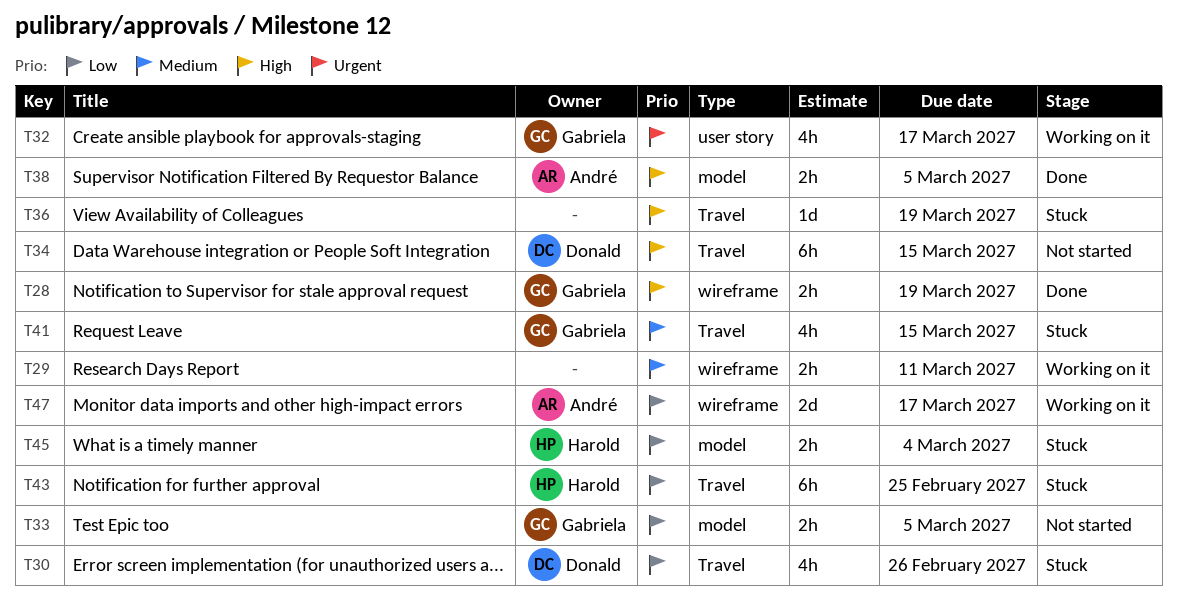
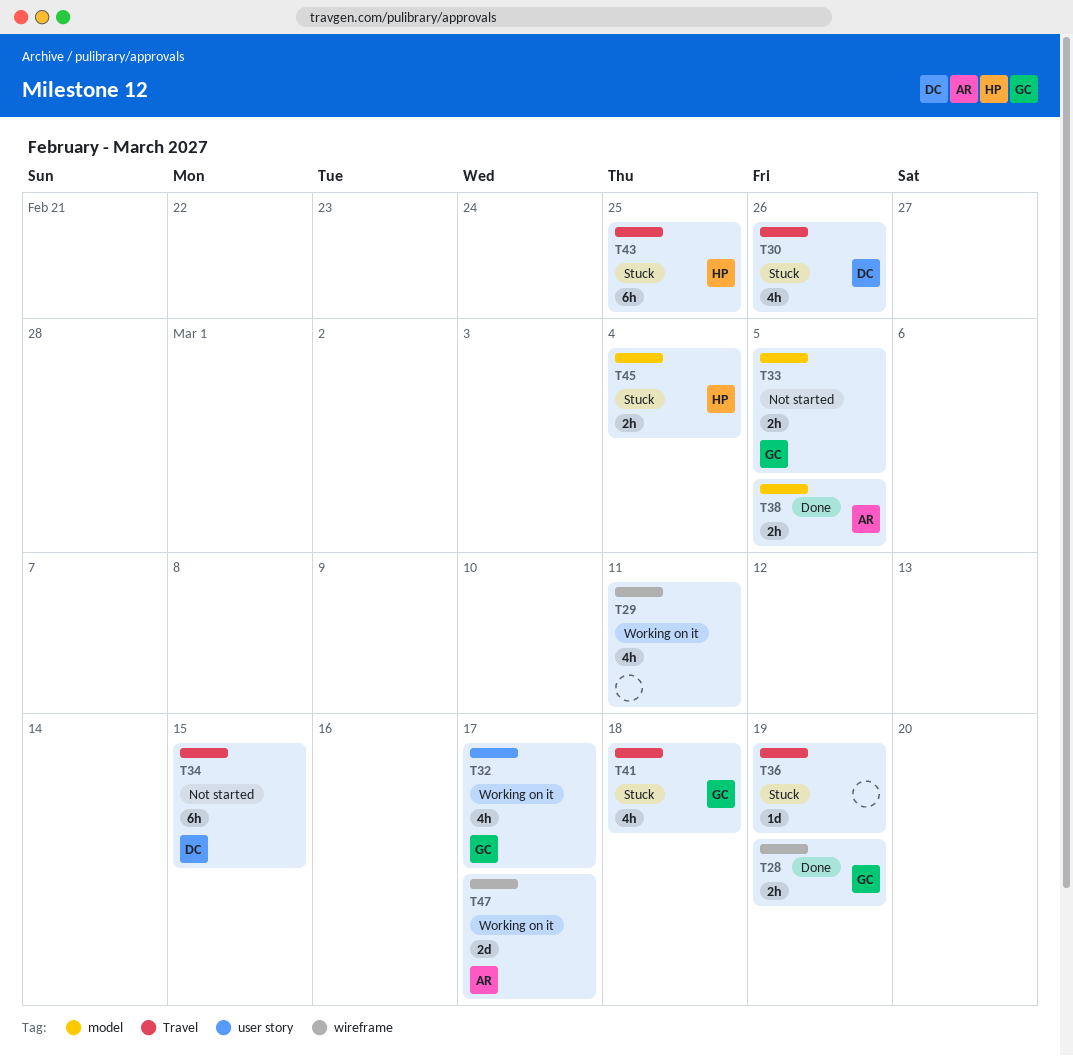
T29, estimate: 2h -> 4h
T41, due: Mar 15 -> Mar 18

